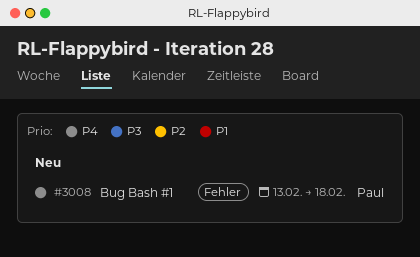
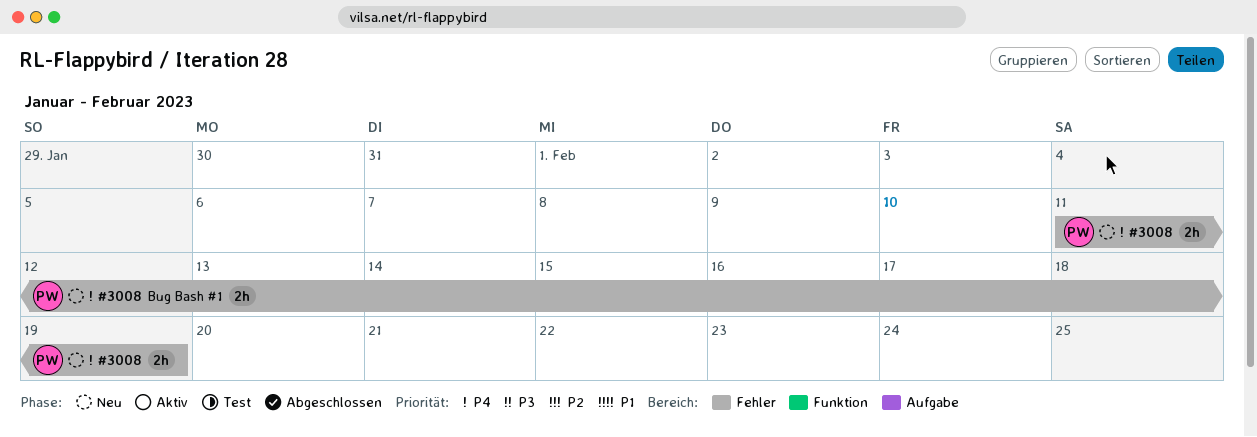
#3008, start: Feb 13 -> Feb 11
#3008, due: Feb 18 -> Feb 19

